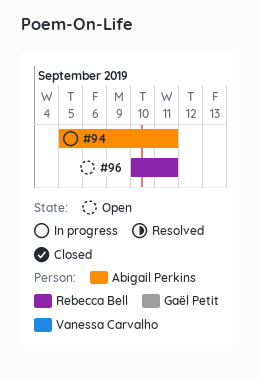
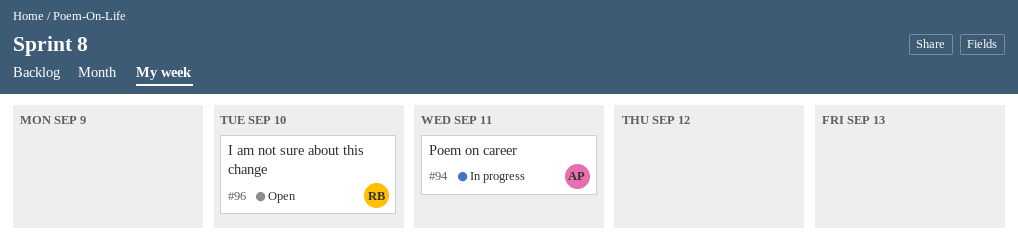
#96, due: Sep 11 -> Sep 10

